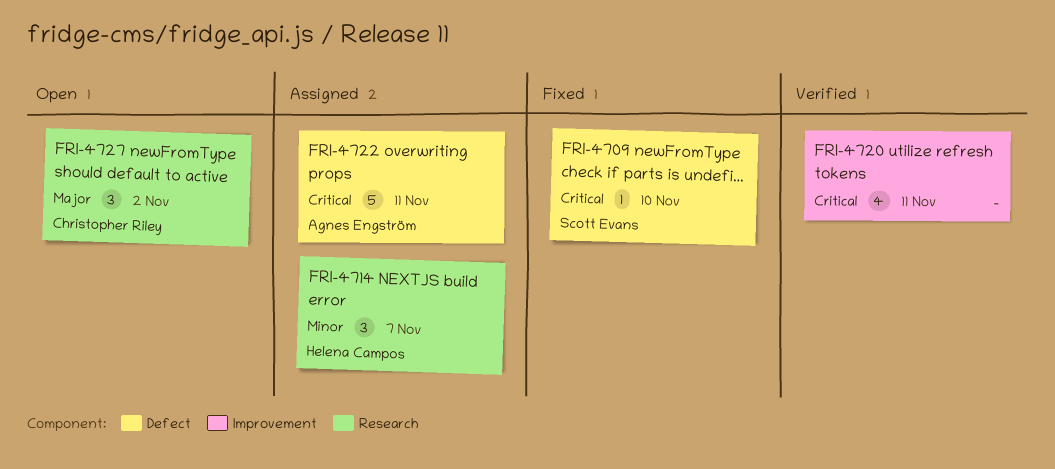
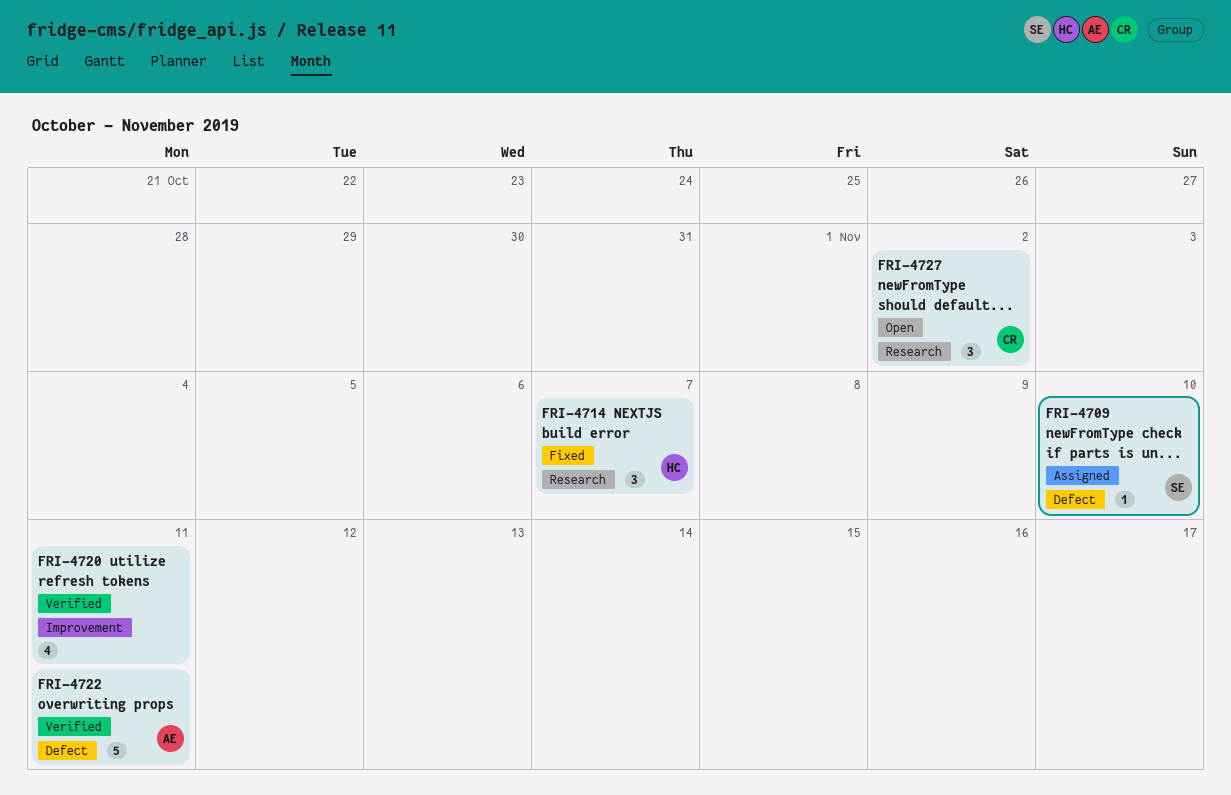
FRI-4709, status: Fixed -> Assigned
FRI-4714, status: Assigned -> Fixed
FRI-4722, status: Assigned -> Verified

